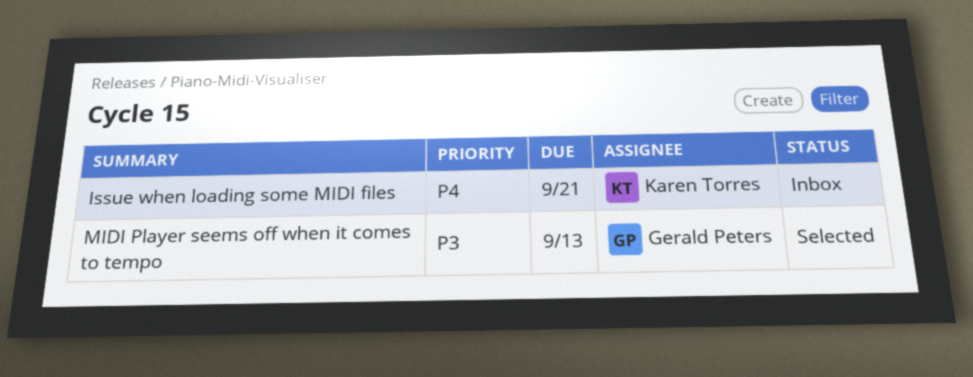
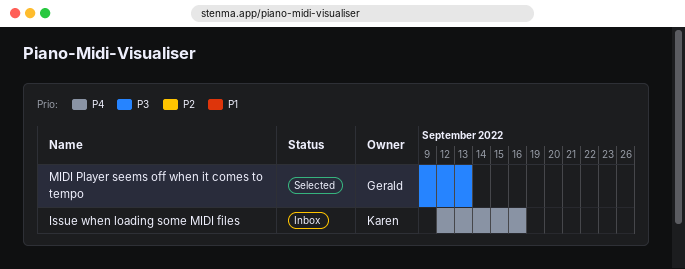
Issue when loading some MIDI files, due: Sep 21 -> Sep 16

